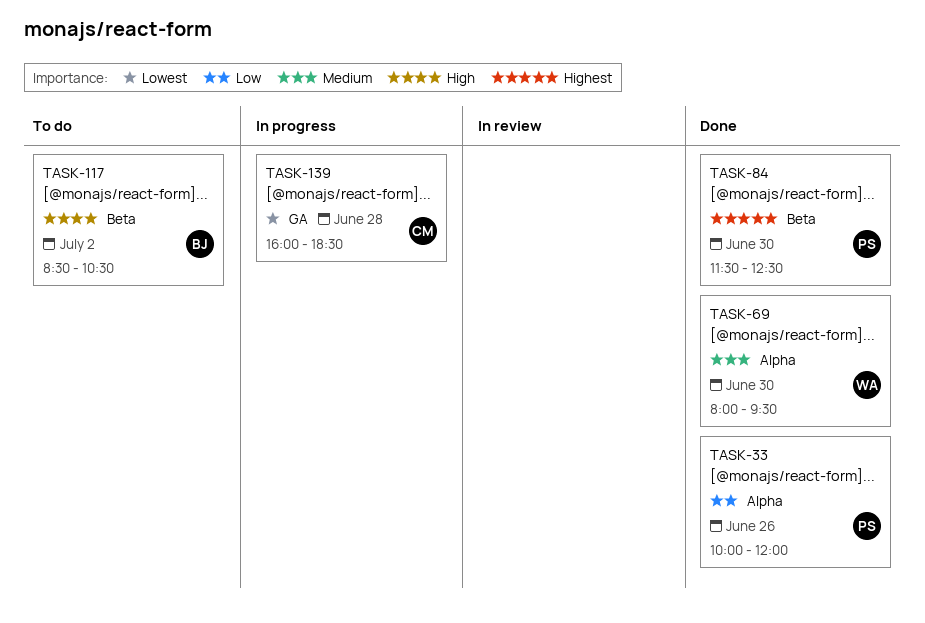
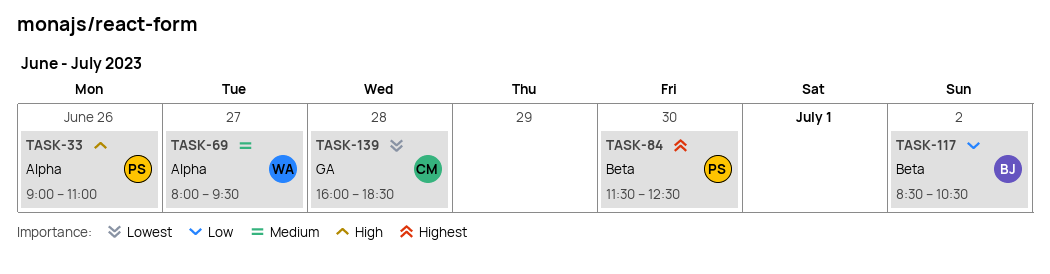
TASK-33, priority: Low -> High
TASK-33, begins: 10:00 -> 09:00
TASK-33, ends: 12:00 -> 11:00
TASK-69, day: Jun 30 -> Jun 27
TASK-117, priority: High -> Low

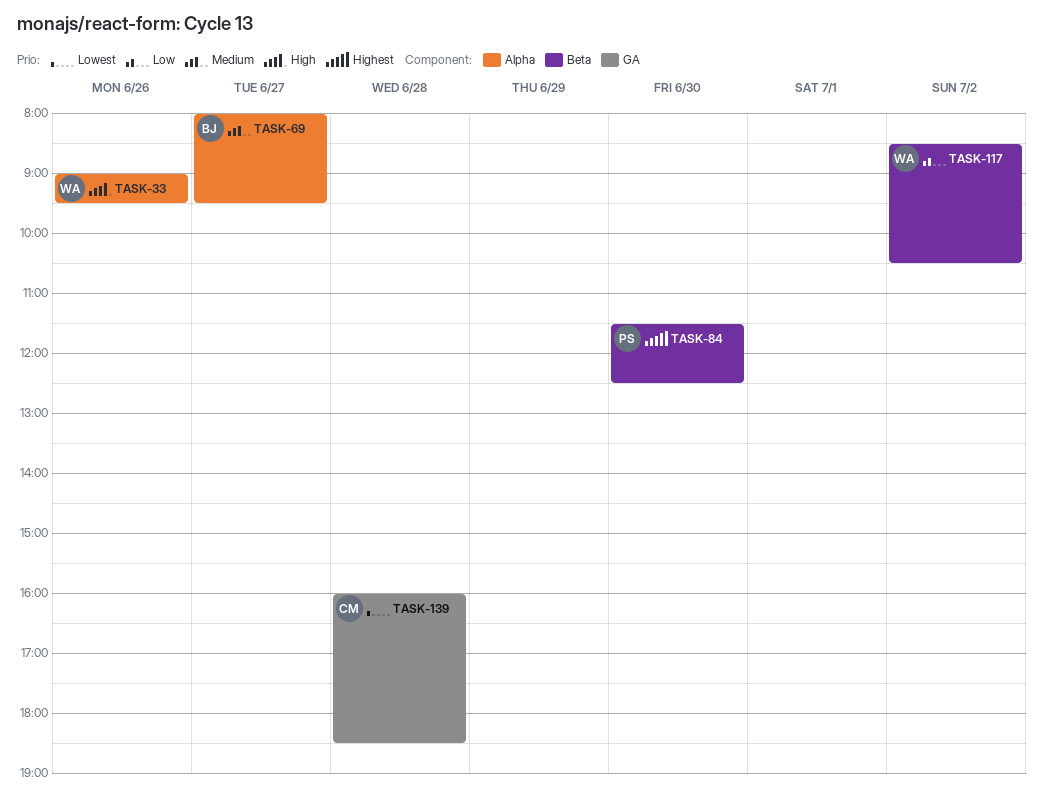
TASK-33, owner: PS -> WA
TASK-33, ends: 11:00 -> 09:30
TASK-69, owner: WA -> BJ
TASK-117, owner: BJ -> WA

